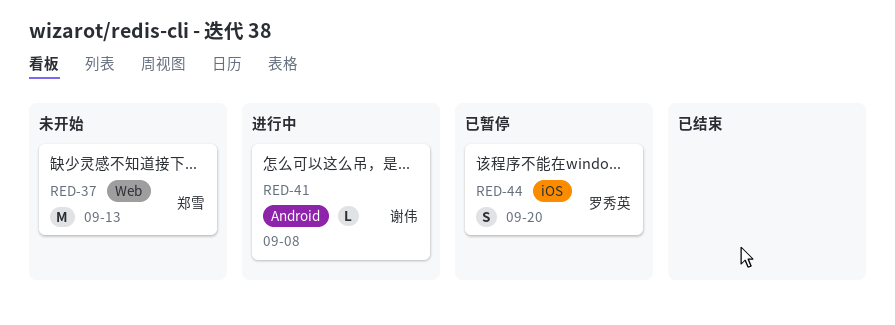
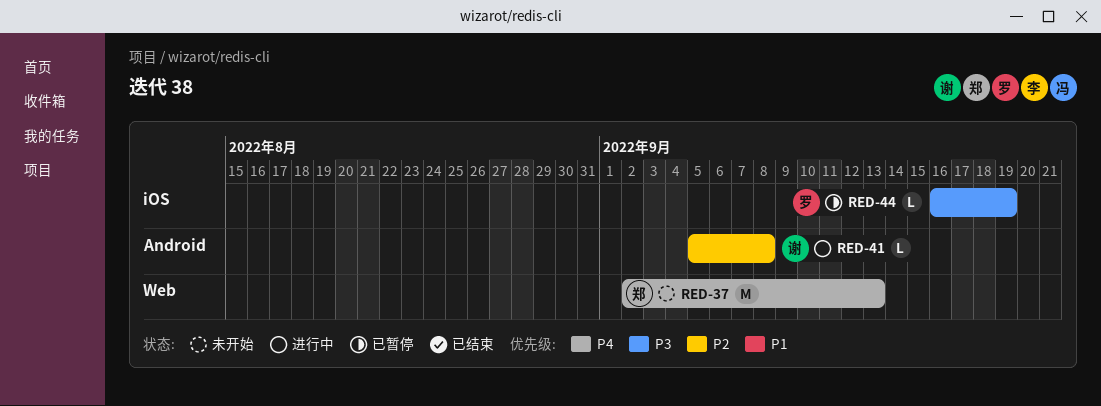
RED-44, estimate: S -> L
RED-44, due: Sep 20 -> Sep 19

